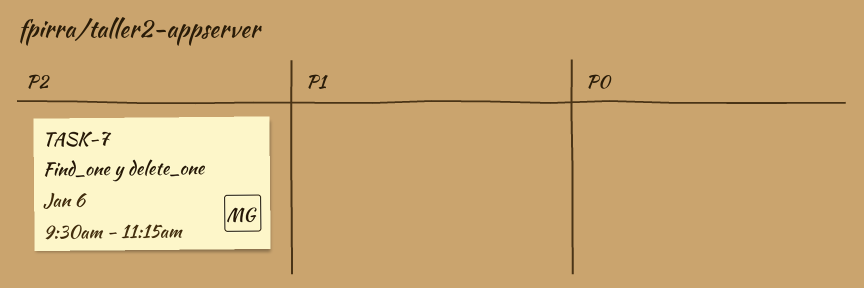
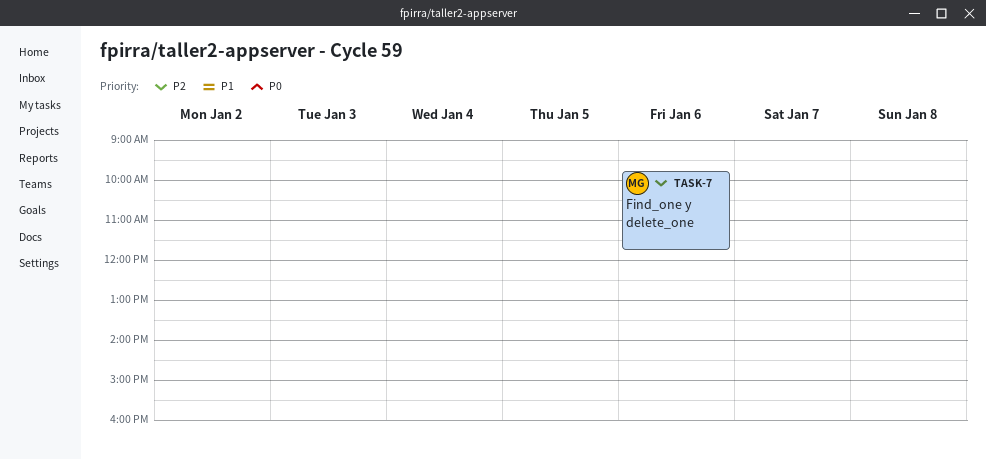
TASK-7, begins: 09:30 -> 09:45
TASK-7, ends: 11:15 -> 11:45

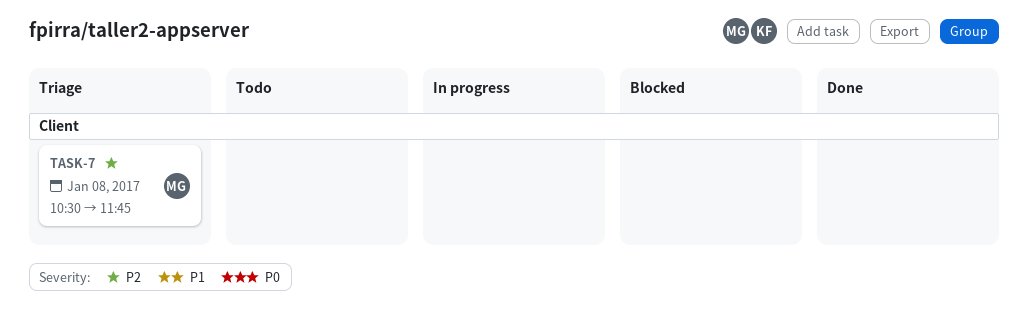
TASK-7, day: Jan 6 -> Jan 8
TASK-7, begins: 09:45 -> 10:30

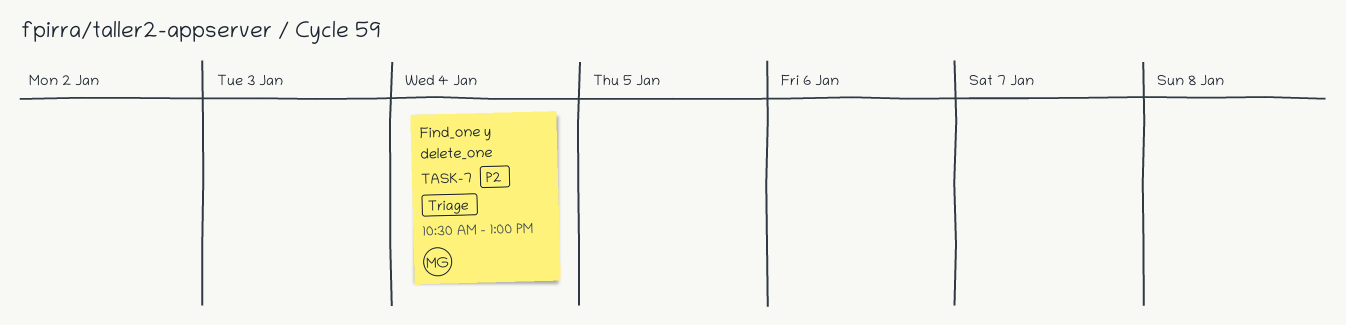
TASK-7, day: Jan 8 -> Jan 4
TASK-7, ends: 11:45 -> 13:00

